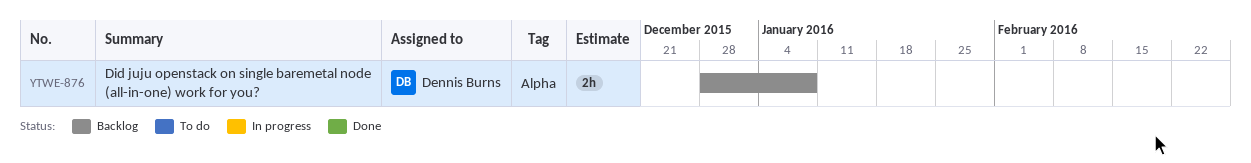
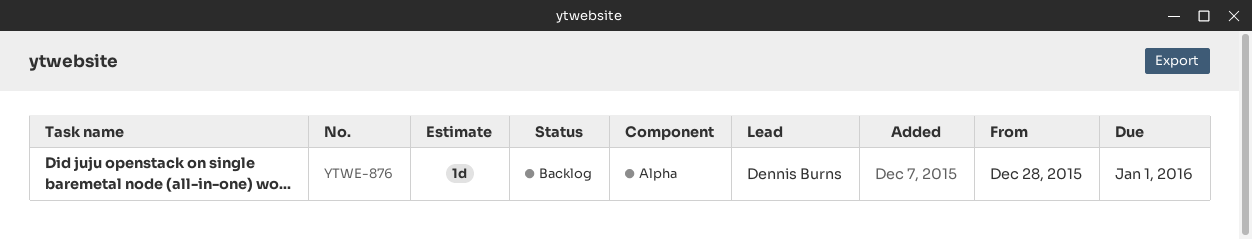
YTWE-876, estimate: 2h -> 1d
YTWE-876, due: Jan 8 -> Jan 1

